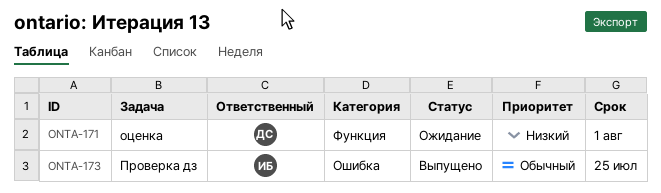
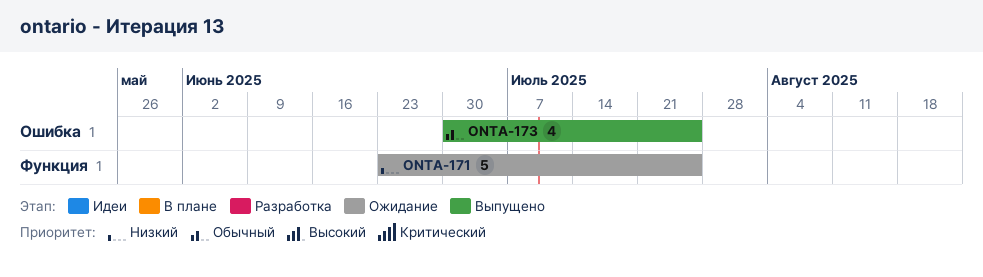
ONTA-171, due: Aug 1 -> Jul 25

